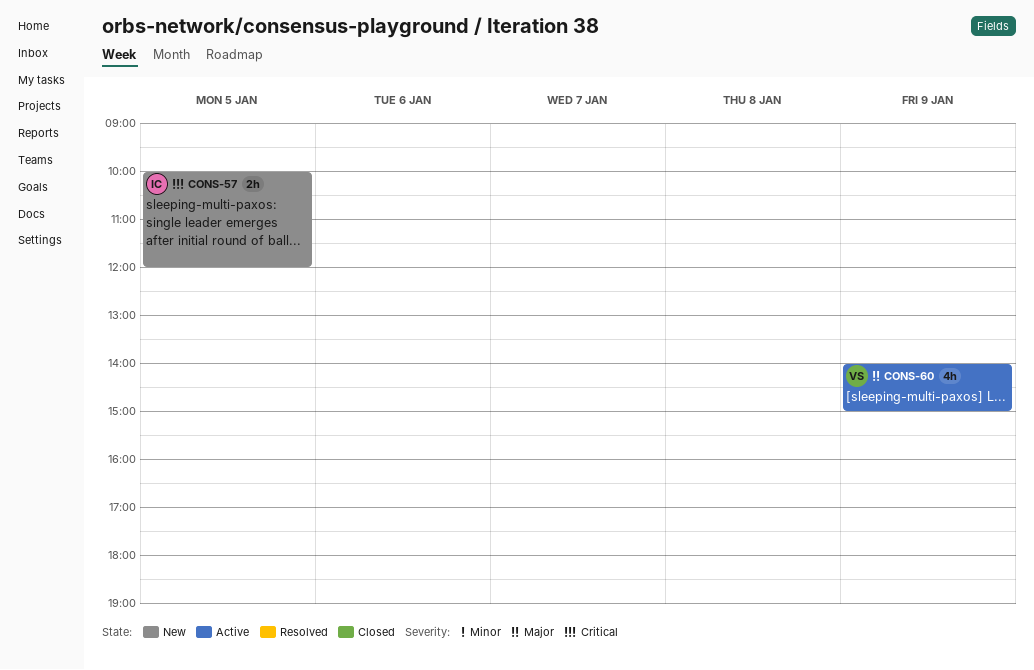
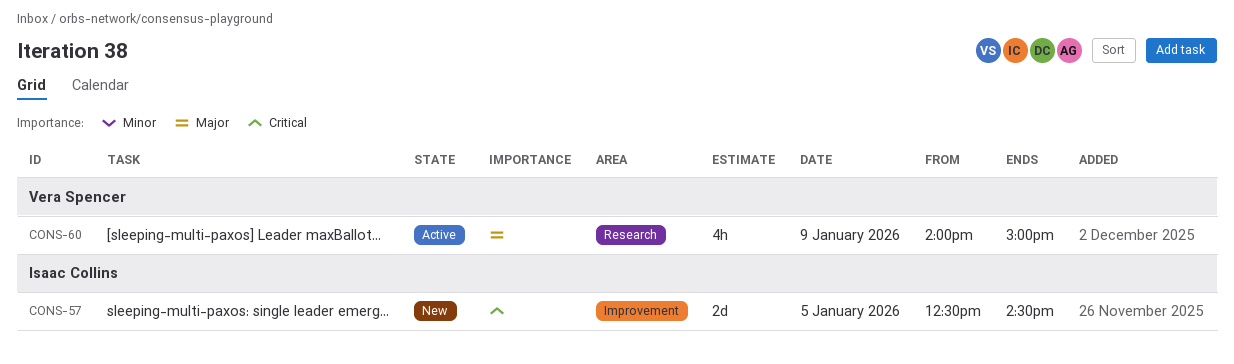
CONS-57, estimate: 2h -> 2d
CONS-57, begins: 10:00 -> 12:30
CONS-57, ends: 12:00 -> 14:30

